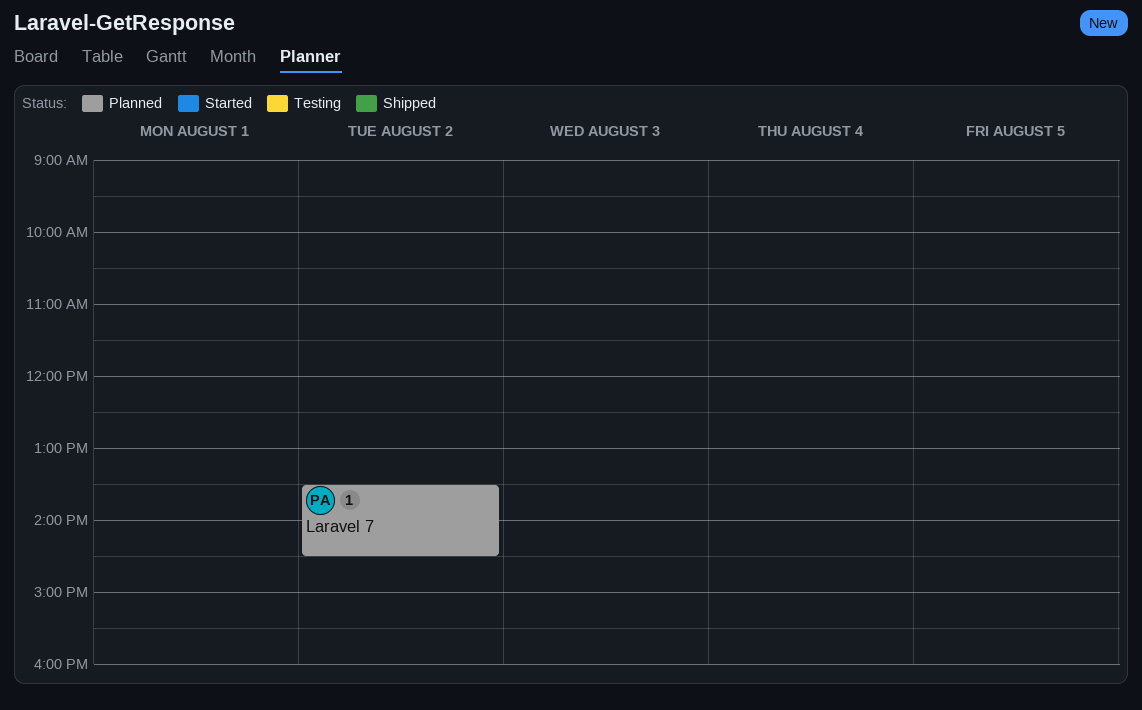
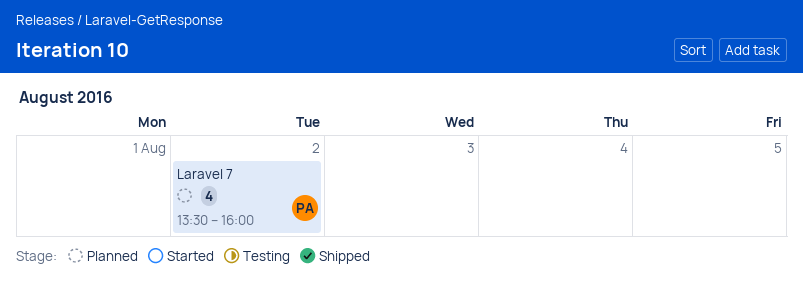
Laravel 7, estimate: 1 -> 4
Laravel 7, ends: 14:30 -> 16:00

